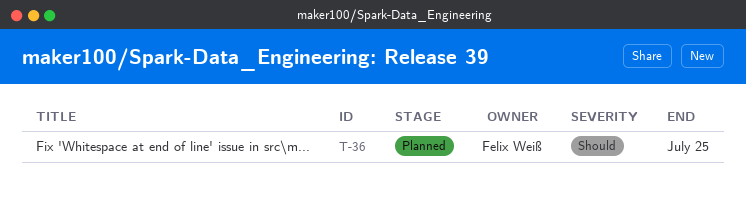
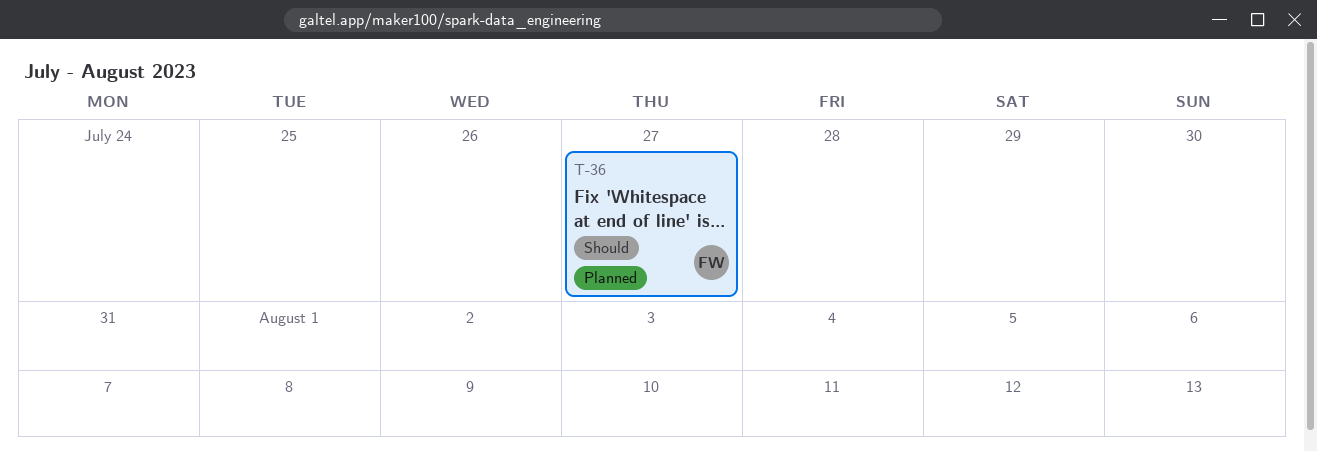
T-36, due: Jul 25 -> Jul 27

